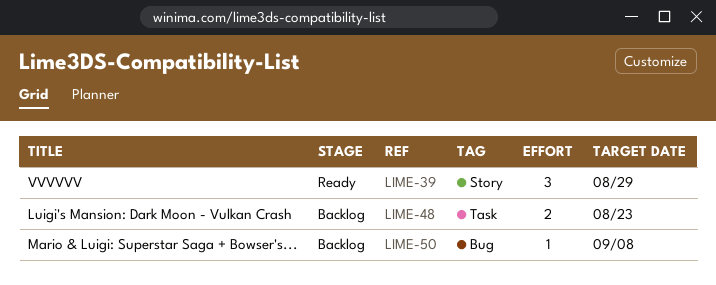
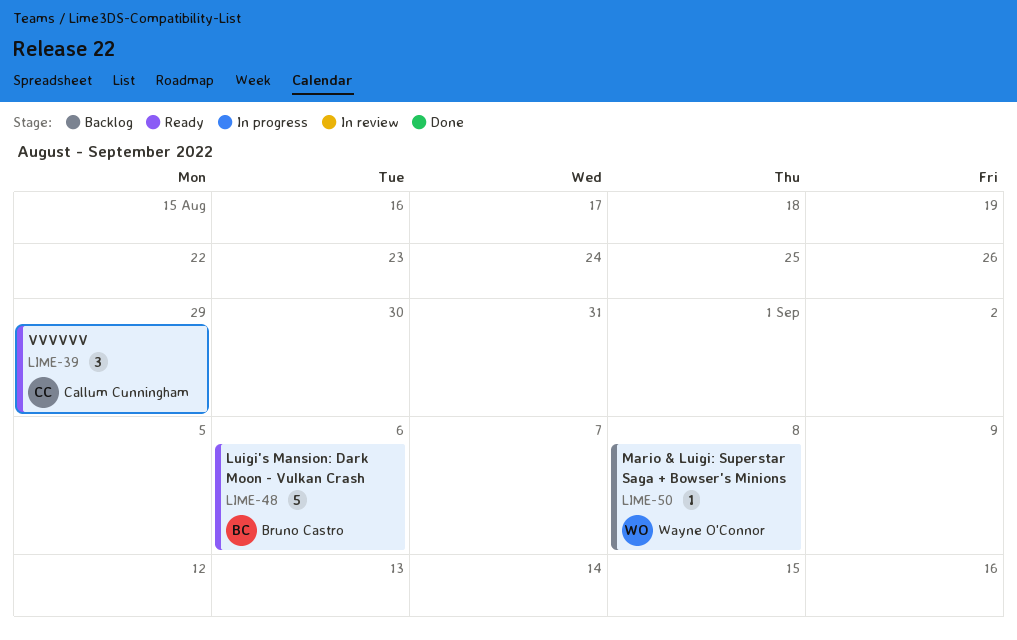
LIME-48, status: Backlog -> Ready
LIME-48, estimate: 2 -> 5
LIME-48, due: Aug 23 -> Sep 6

